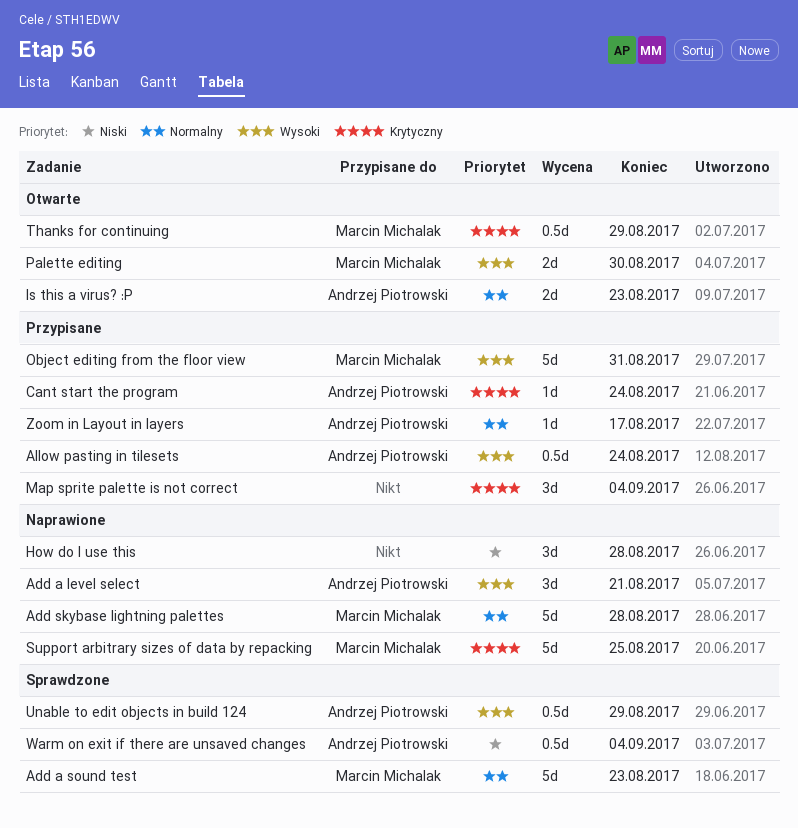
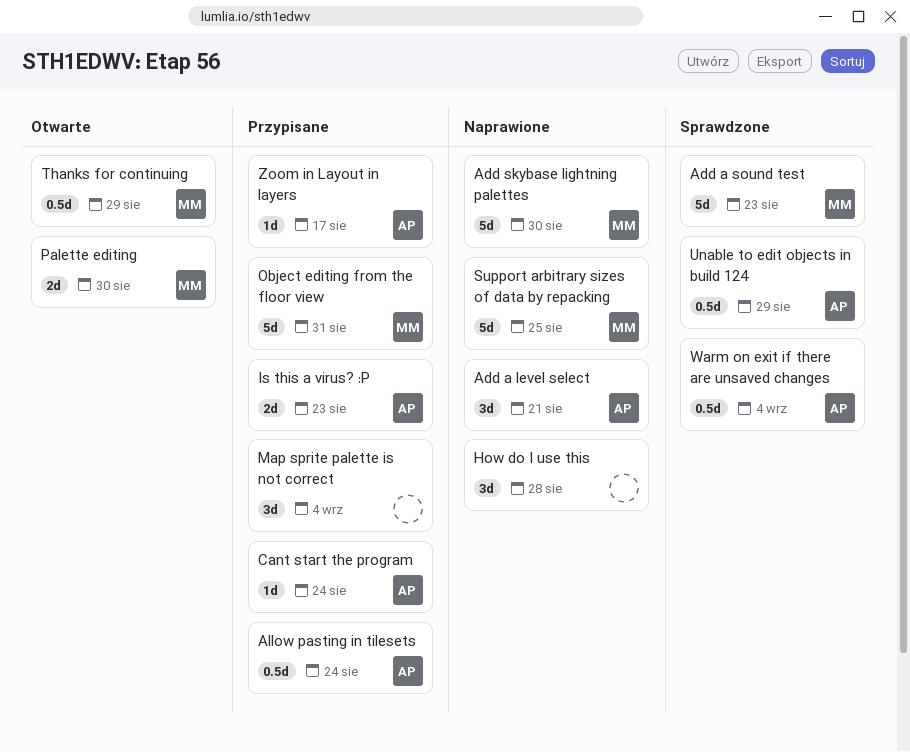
Add skybase lightning palettes, due: Aug 28 -> Aug 30
Is this a virus? :P, status: Otwarte -> Przypisane

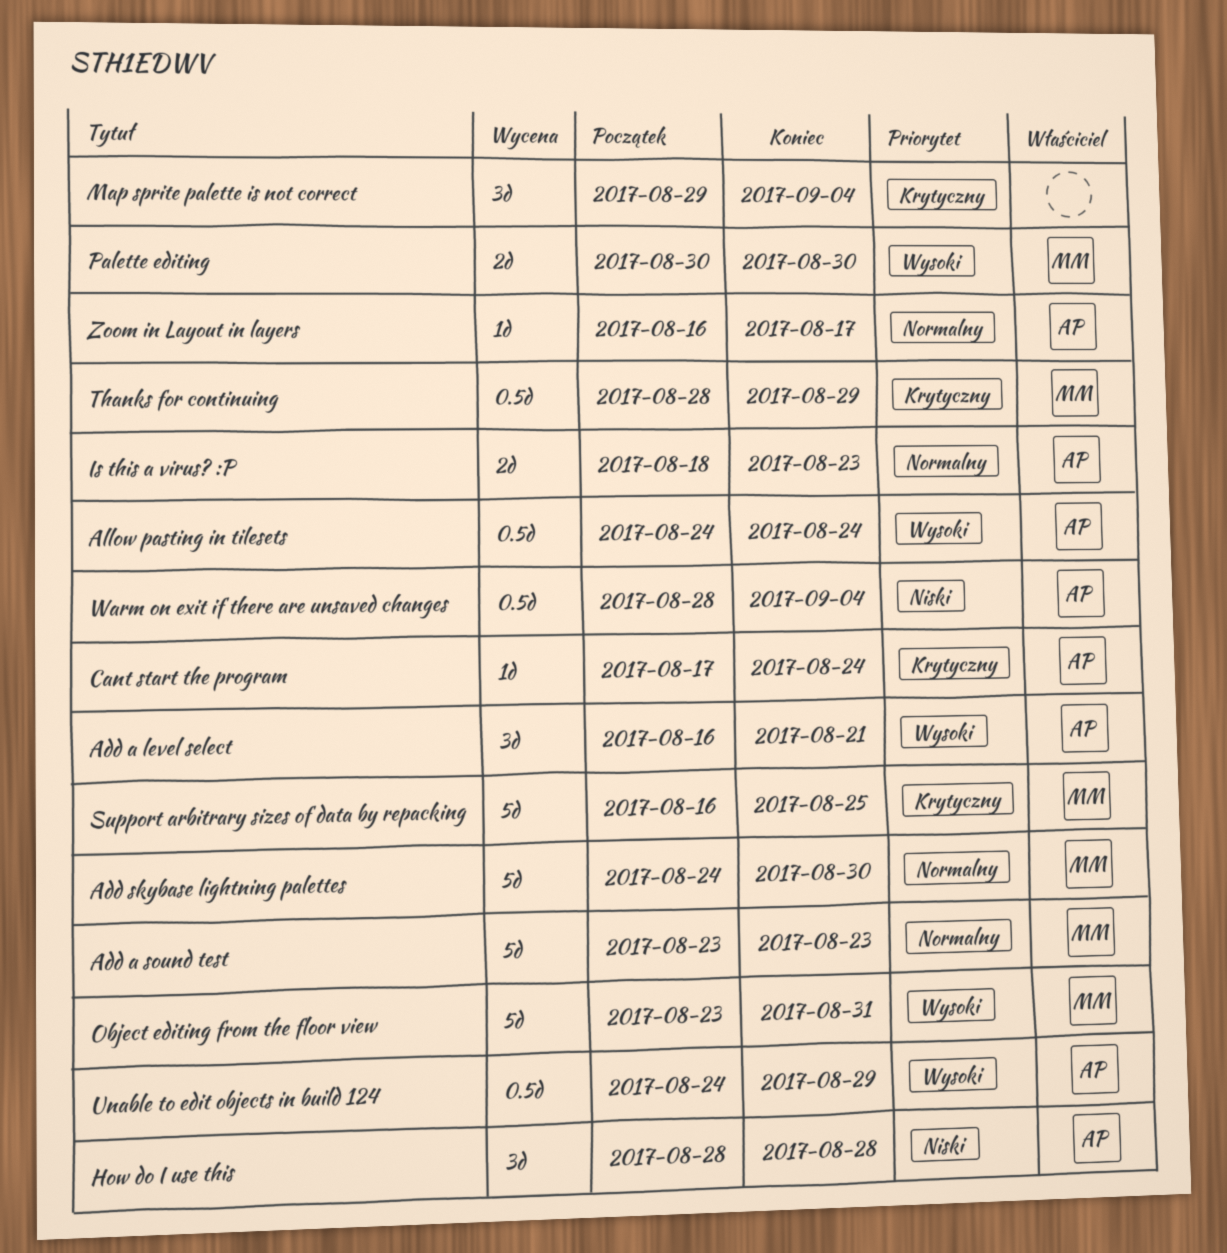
How do I use this, owner: none -> AP

